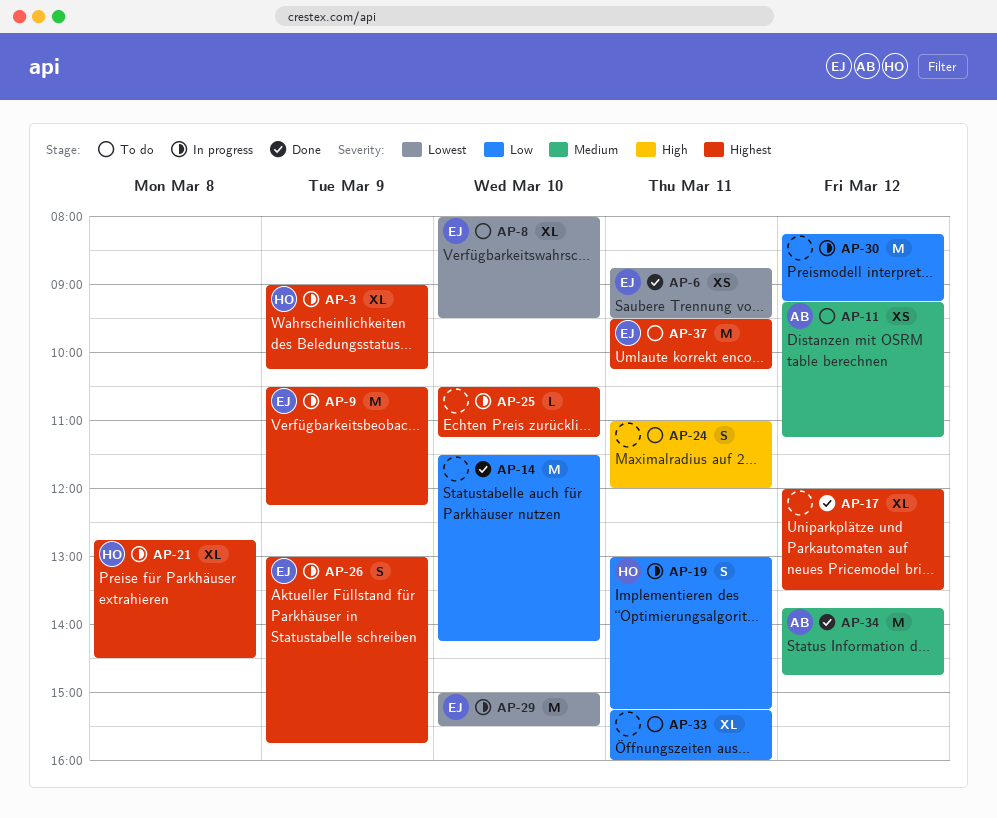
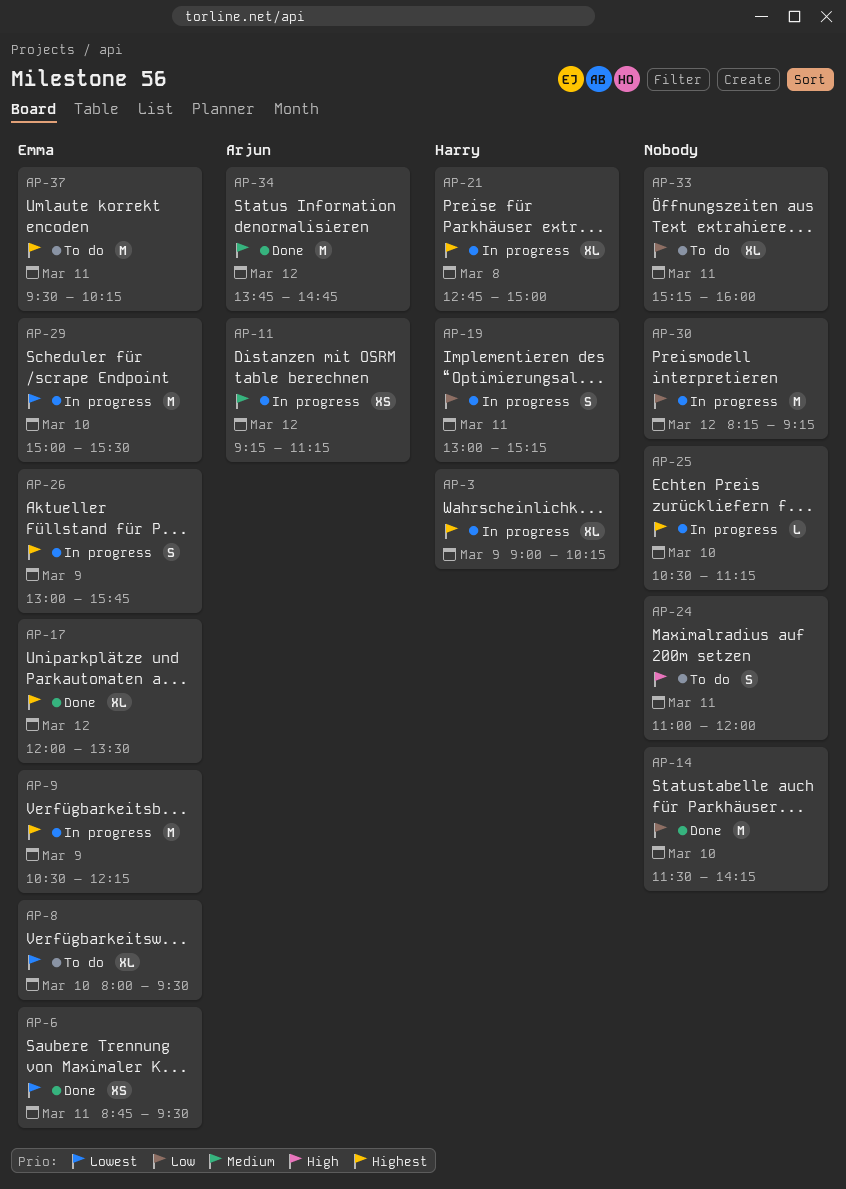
AP-11, status: To do -> In progress
AP-17, owner: none -> Emma
AP-21, ends: 14:30 -> 15:00

